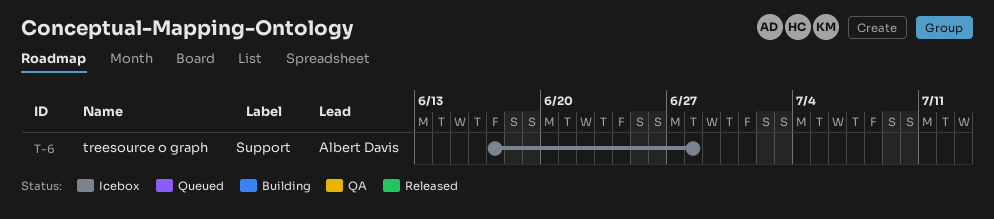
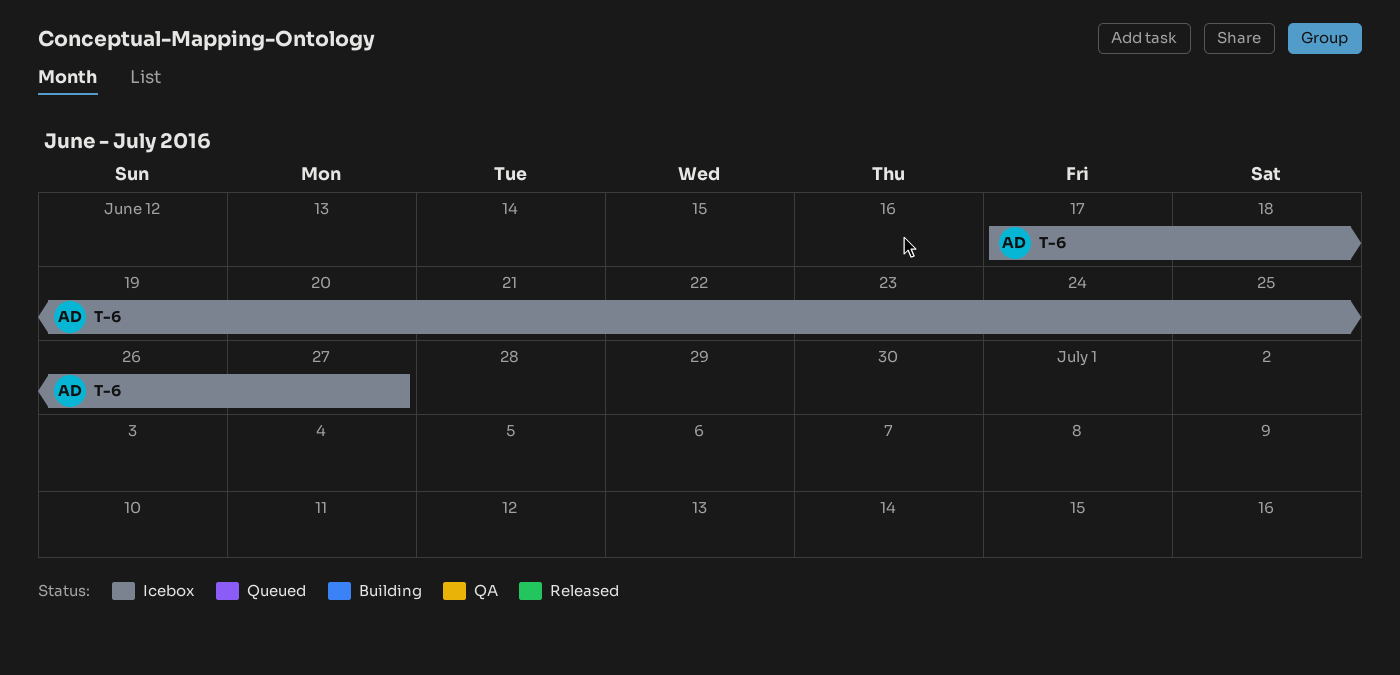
T-6, due: Jun 28 -> Jun 27

